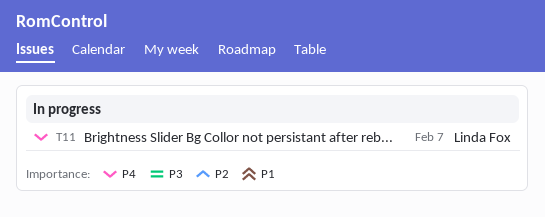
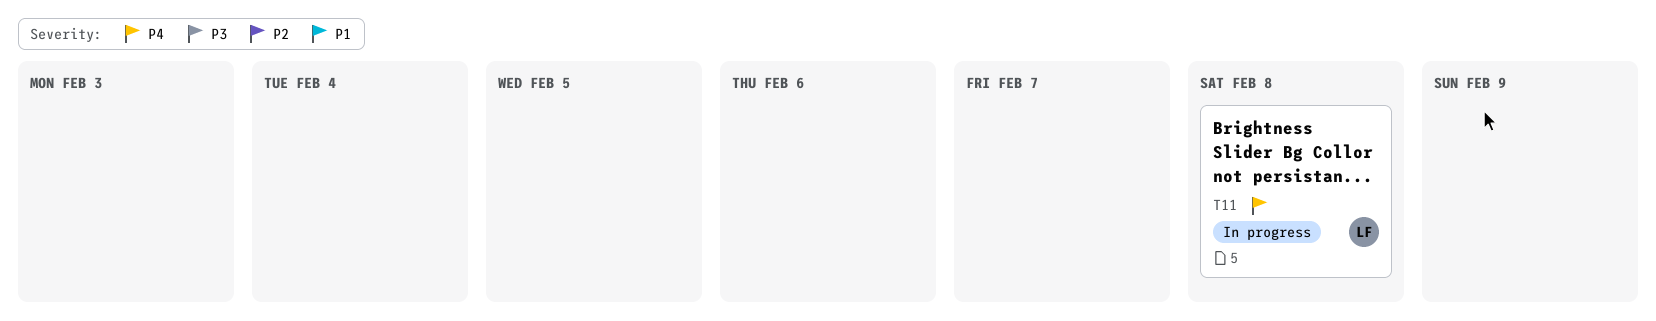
T11, due: Feb 7 -> Feb 8

